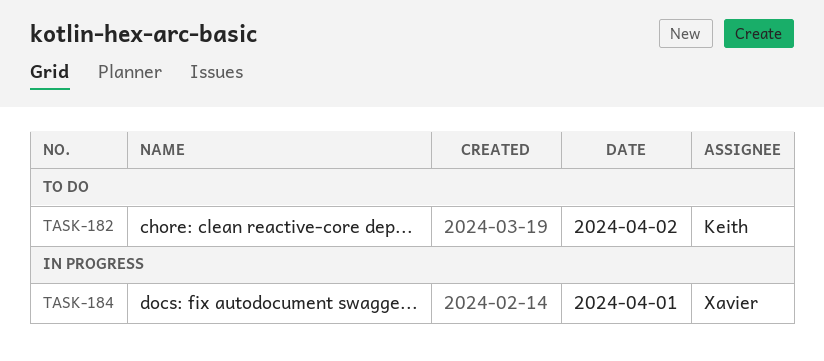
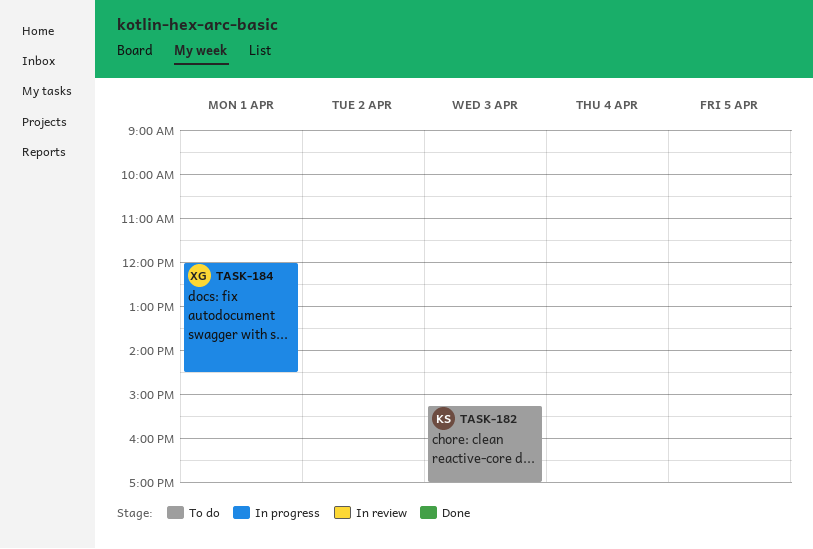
TASK-182, day: Apr 2 -> Apr 3

